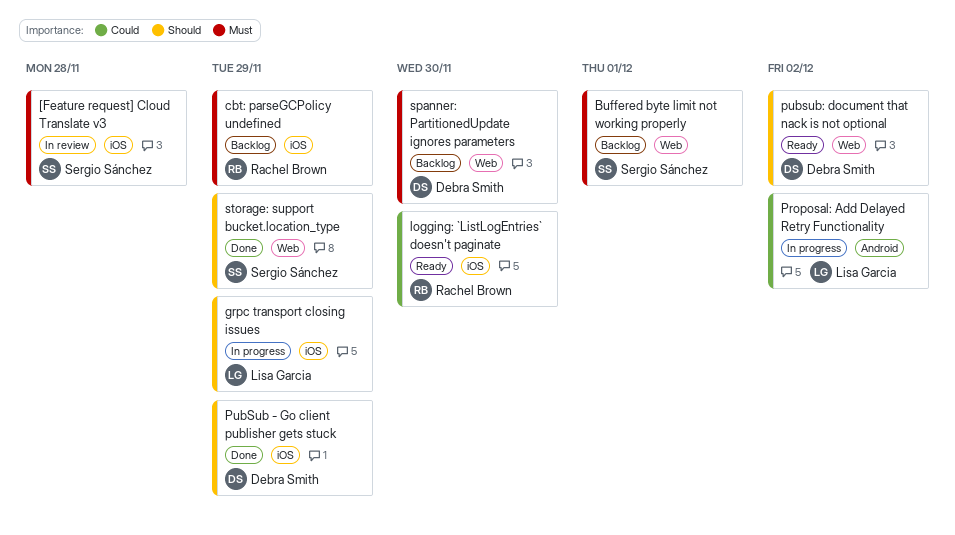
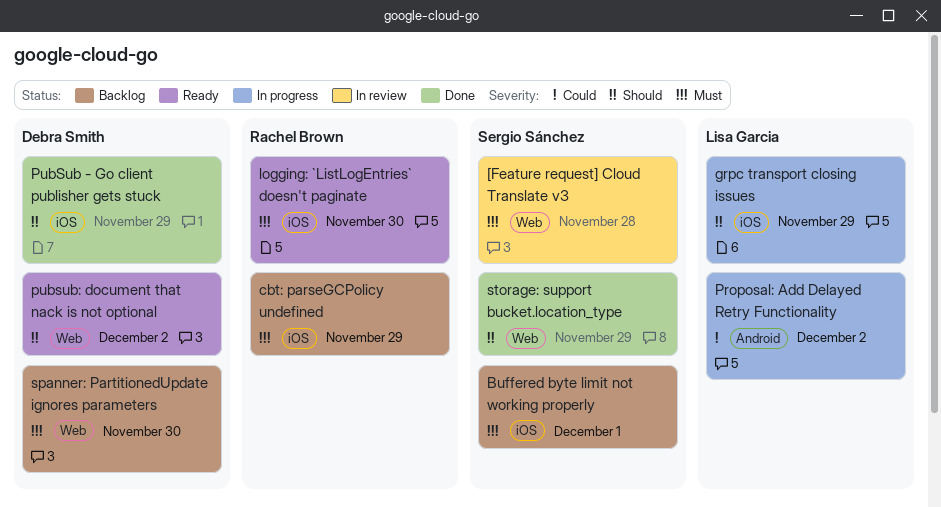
[Feature request] Cloud Translate v3, label: iOS -> Web
Buffered byte limit not working properly, label: Web -> iOS
logging: `ListLogEntries` doesn't paginate, priority: Could -> Must

